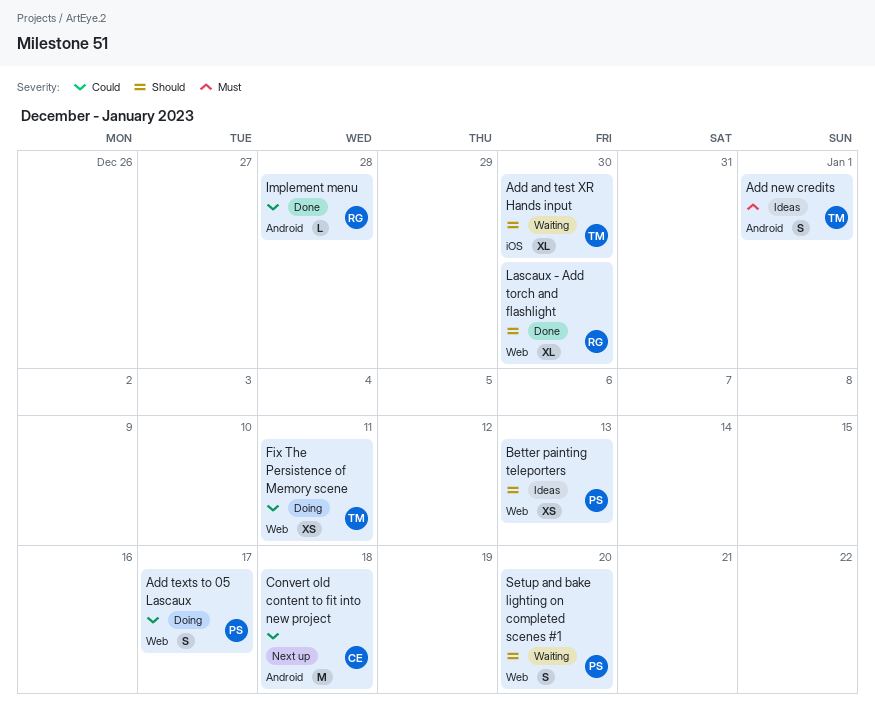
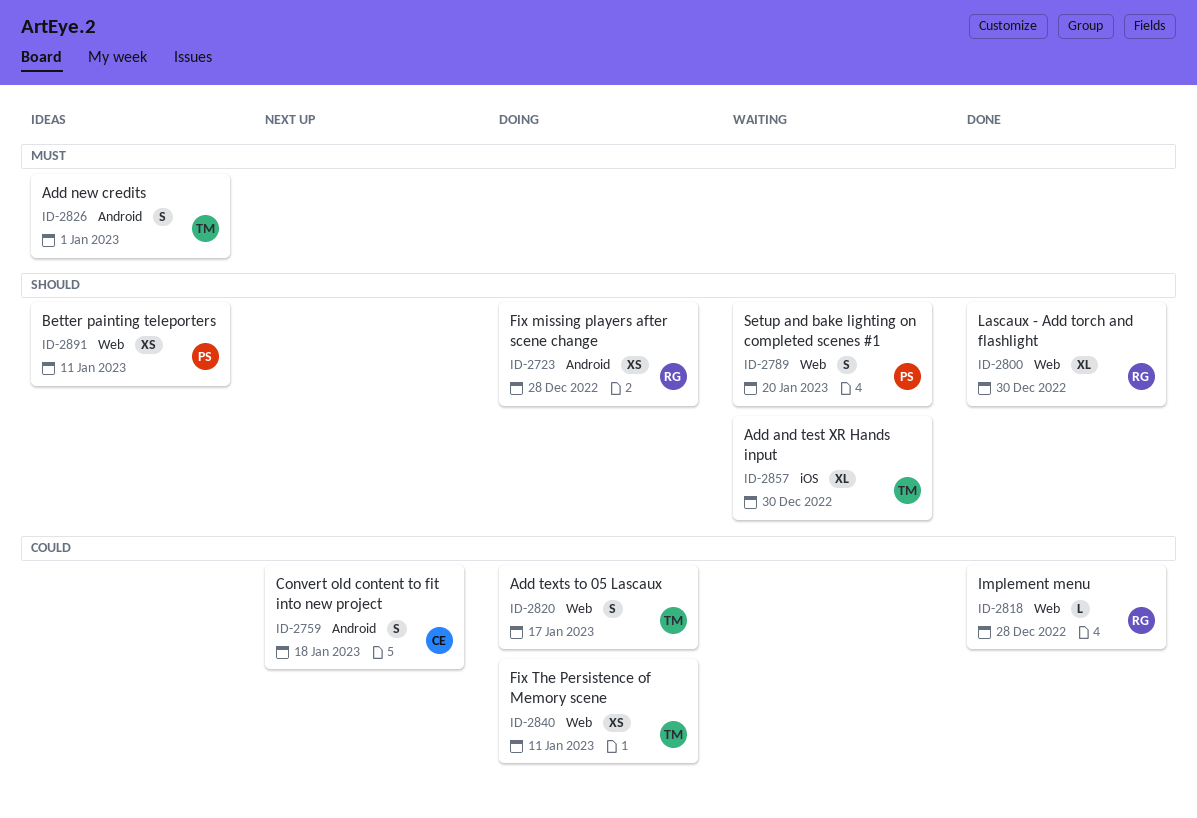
Add texts to 05 Lascaux, owner: PS -> TM
Better painting teleporters, due: Jan 13 -> Jan 11
Convert old content to fit into new project, estimate: M -> S
Fix missing players after scene change: none -> present
Implement menu, label: Android -> Web

